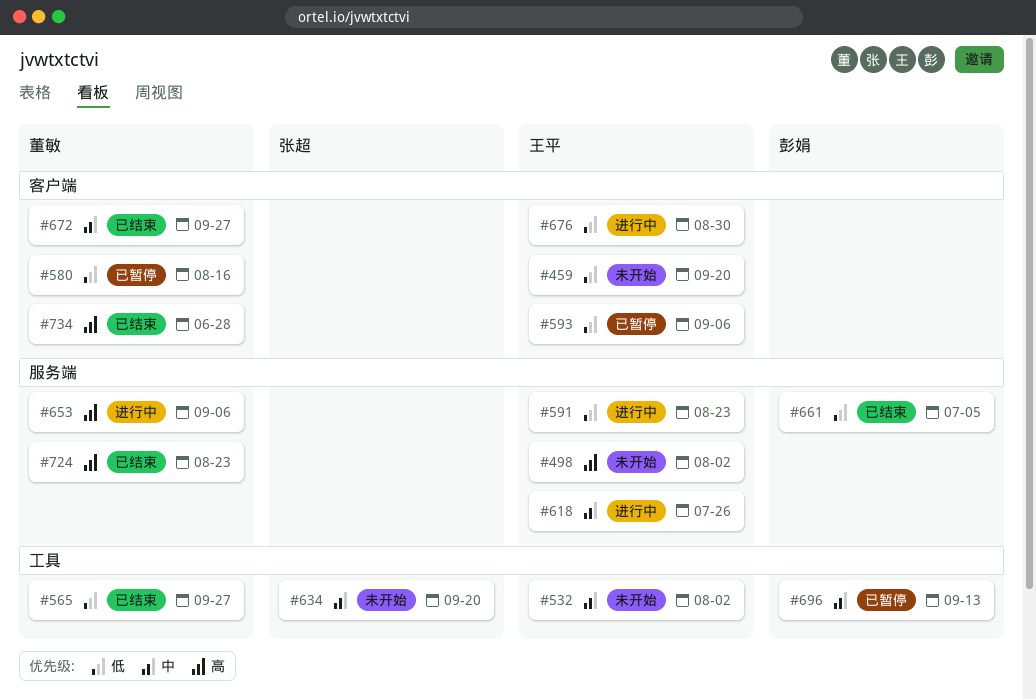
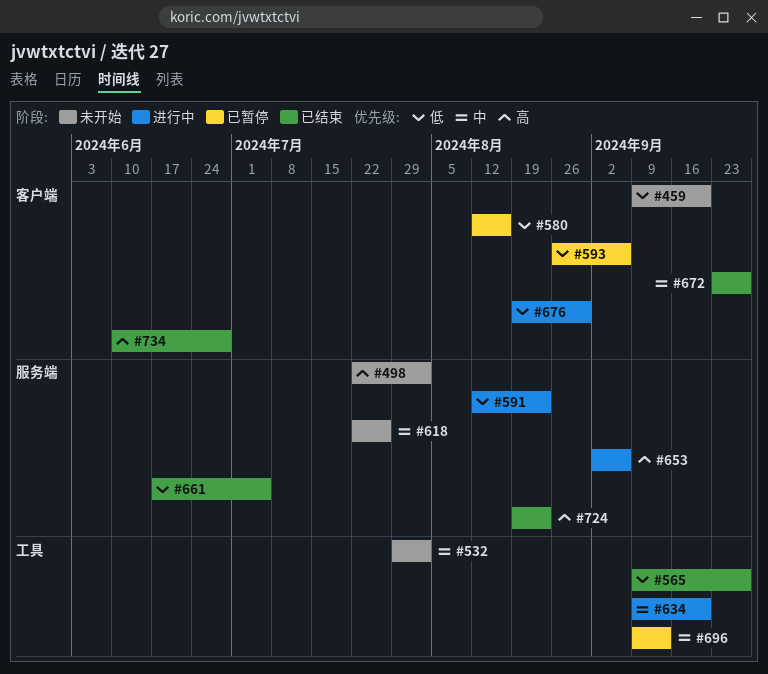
#618, status: 进行中 -> 未开始
#634, status: 未开始 -> 进行中

